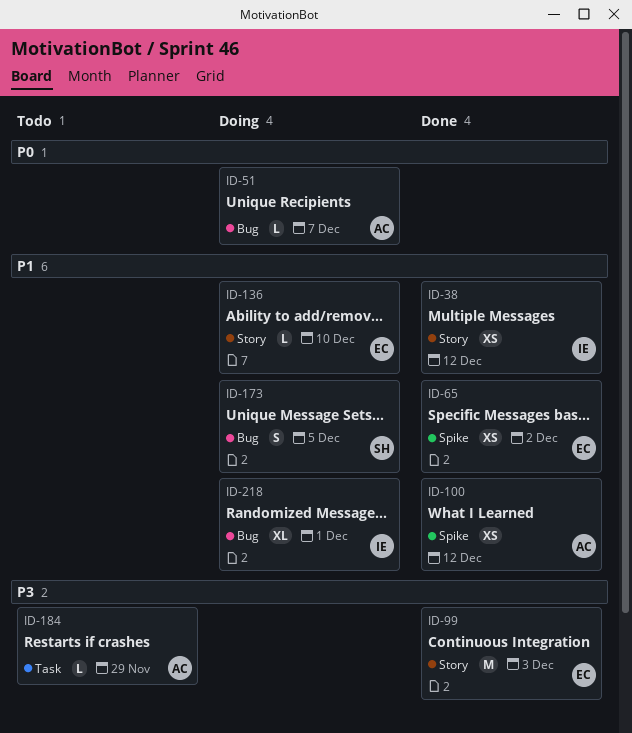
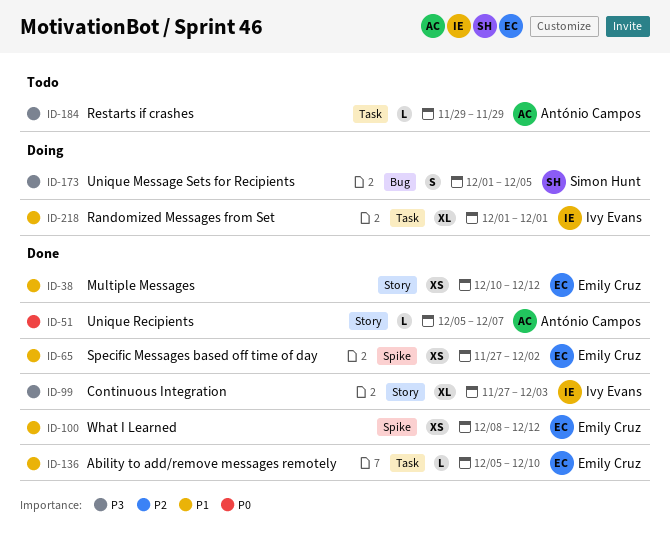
ID-38, owner: Ivy Evans -> Emily Cruz
ID-51, status: Doing -> Done
ID-51, label: Bug -> Story
ID-99, owner: Emily Cruz -> Ivy Evans
ID-99, estimate: M -> XL
ID-100, owner: António Campos -> Emily Cruz
ID-136, status: Doing -> Done
ID-136, label: Story -> Task
ID-173, priority: P1 -> P3
ID-218, label: Bug -> Task

